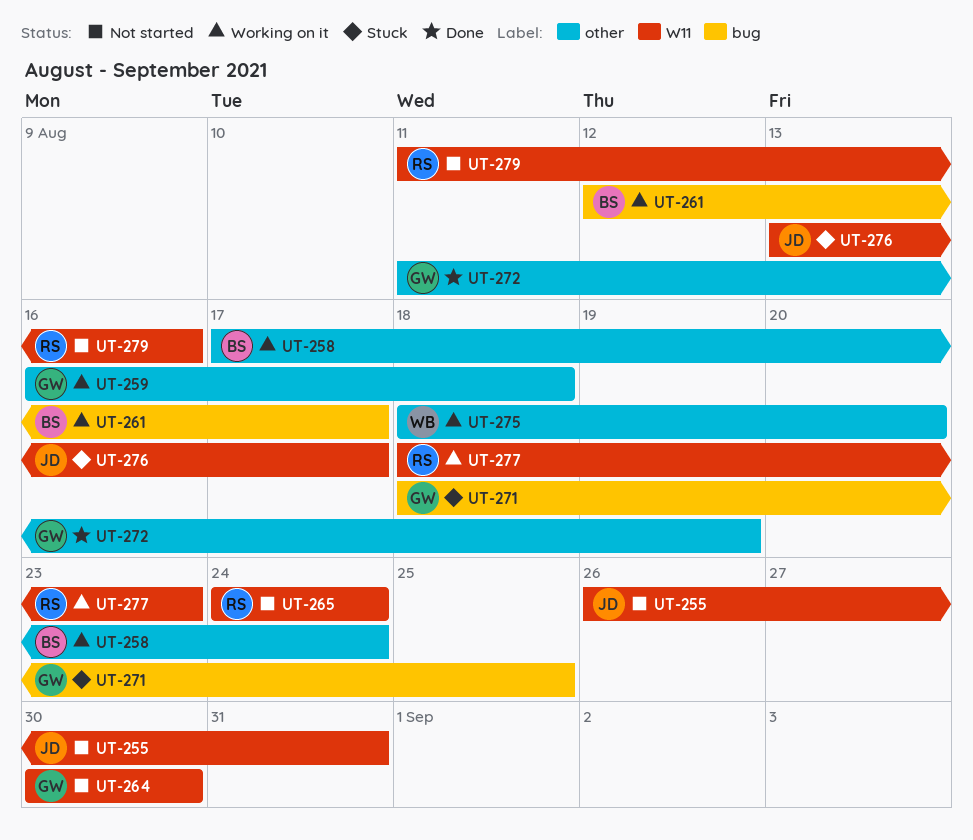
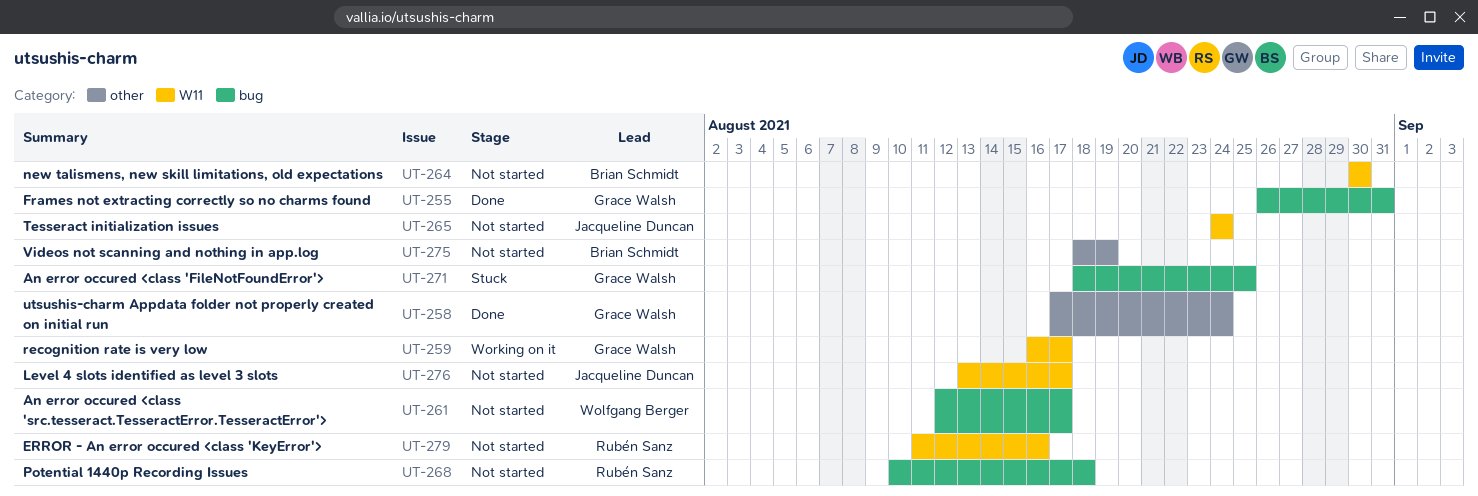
UT-255, status: Not started -> Done
UT-255, owner: Jacqueline Duncan -> Grace Walsh
UT-255, label: W11 -> bug
UT-258, status: Working on it -> Done
UT-258, owner: Brian Schmidt -> Grace Walsh
UT-259, label: other -> W11
UT-259, due: Aug 18 -> Aug 17
UT-261, status: Working on it -> Not started
UT-261, owner: Brian Schmidt -> Wolfgang Berger
UT-264, owner: Grace Walsh -> Brian Schmidt
UT-265, owner: Rubén Sanz -> Jacqueline Duncan
UT-268: none -> present
UT-272: present -> none
UT-275, status: Working on it -> Not started
UT-275, owner: Wolfgang Berger -> Brian Schmidt
UT-275, due: Aug 20 -> Aug 19
UT-276, status: Stuck -> Not started
UT-277: present -> none

